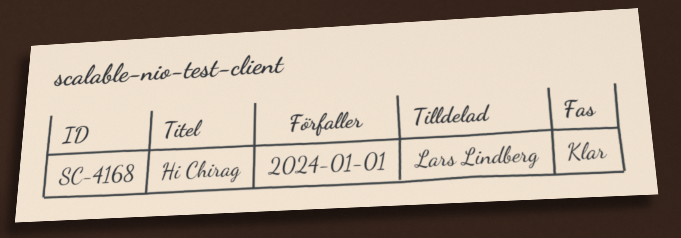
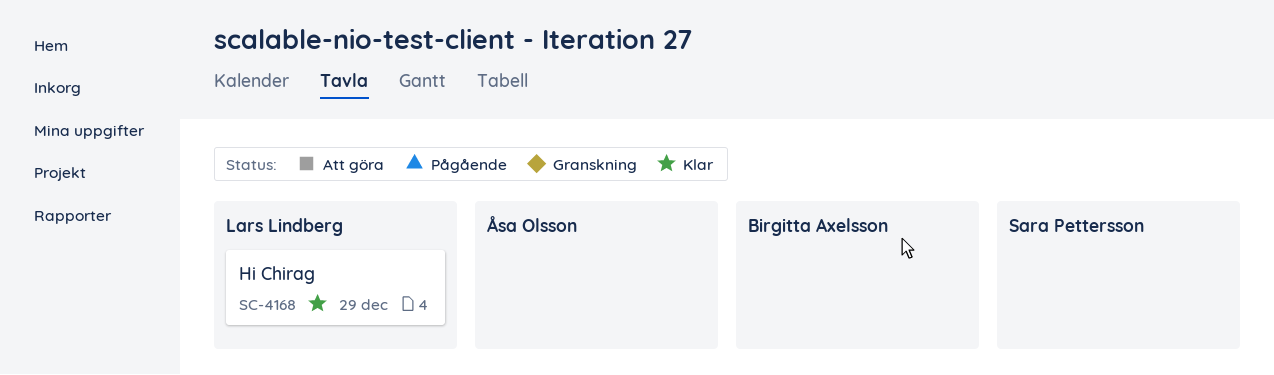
SC-4168, due: Jan 1 -> Dec 29

